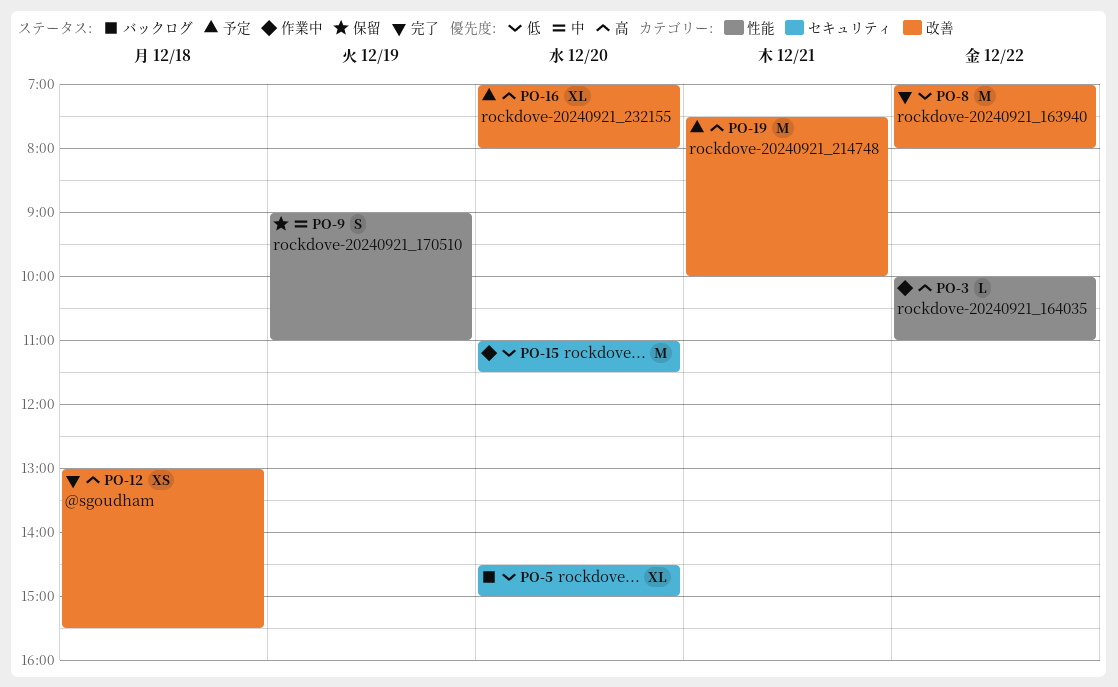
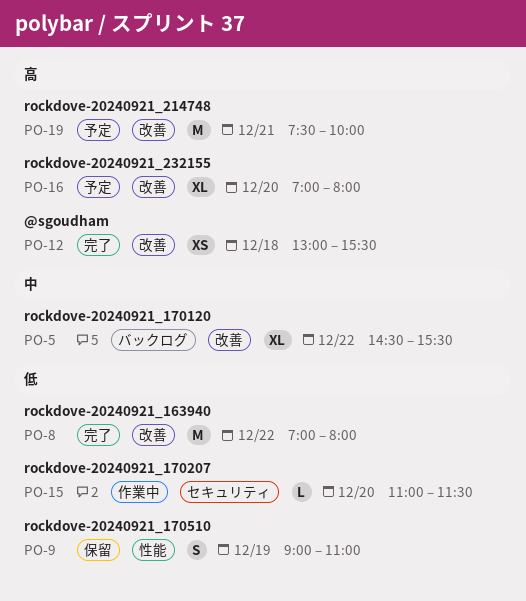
PO-3: present -> none
PO-5, priority: 低 -> 中
PO-5, label: セキュリティ -> 改善
PO-5, day: Dec 20 -> Dec 22
PO-5, ends: 15:00 -> 15:30
PO-9, priority: 中 -> 低
PO-15, estimate: M -> L

